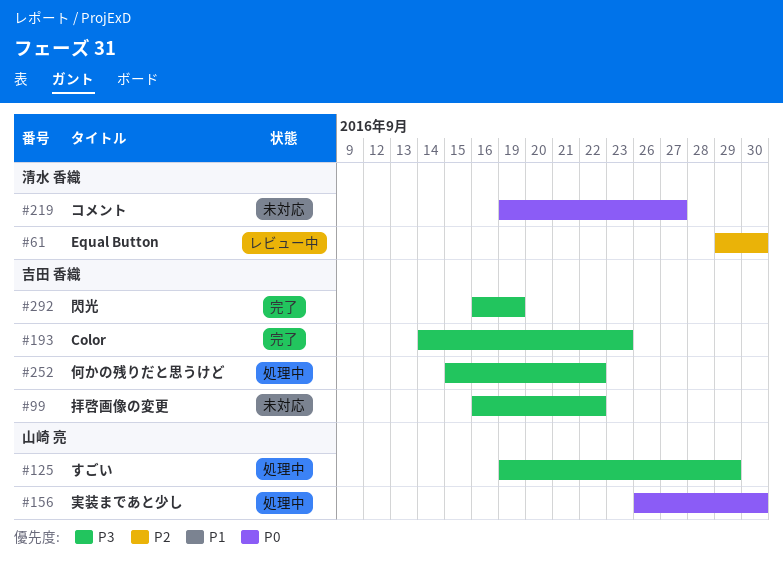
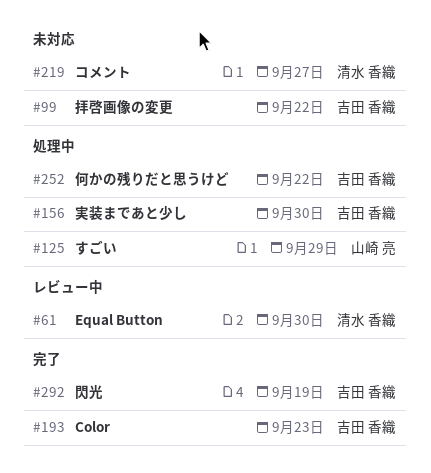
#156, owner: 山崎 亮 -> 吉田 香織

